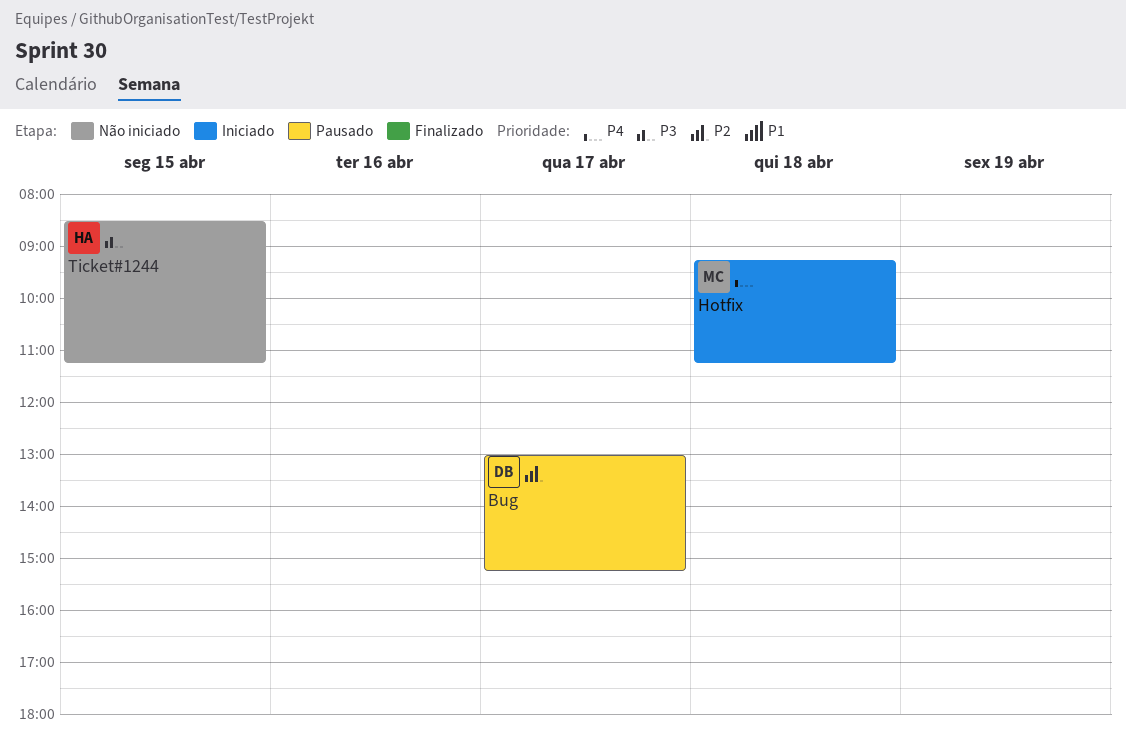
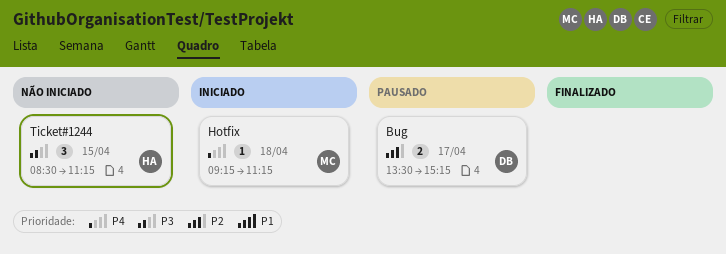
Bug, begins: 13:00 -> 13:30

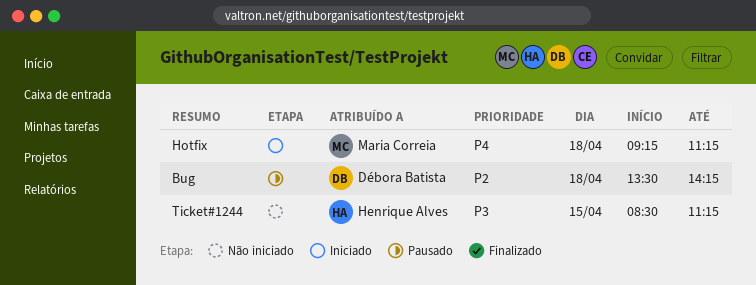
Bug, day: Apr 17 -> Apr 18
Bug, ends: 15:15 -> 14:15

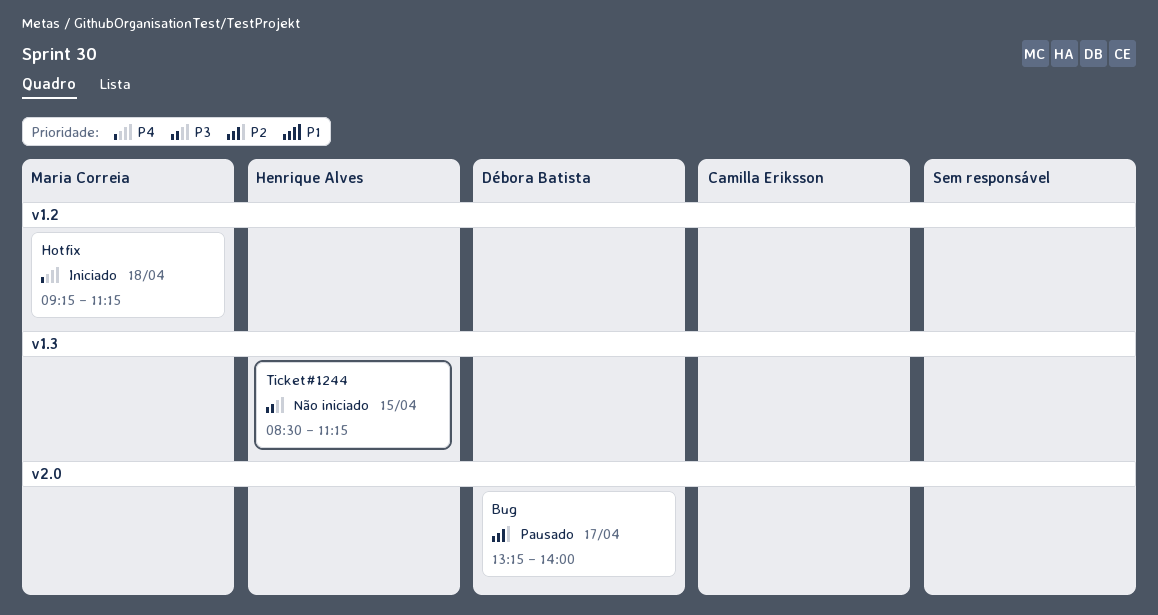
Bug, day: Apr 18 -> Apr 17
Bug, begins: 13:30 -> 13:15
Bug, ends: 14:15 -> 14:00

